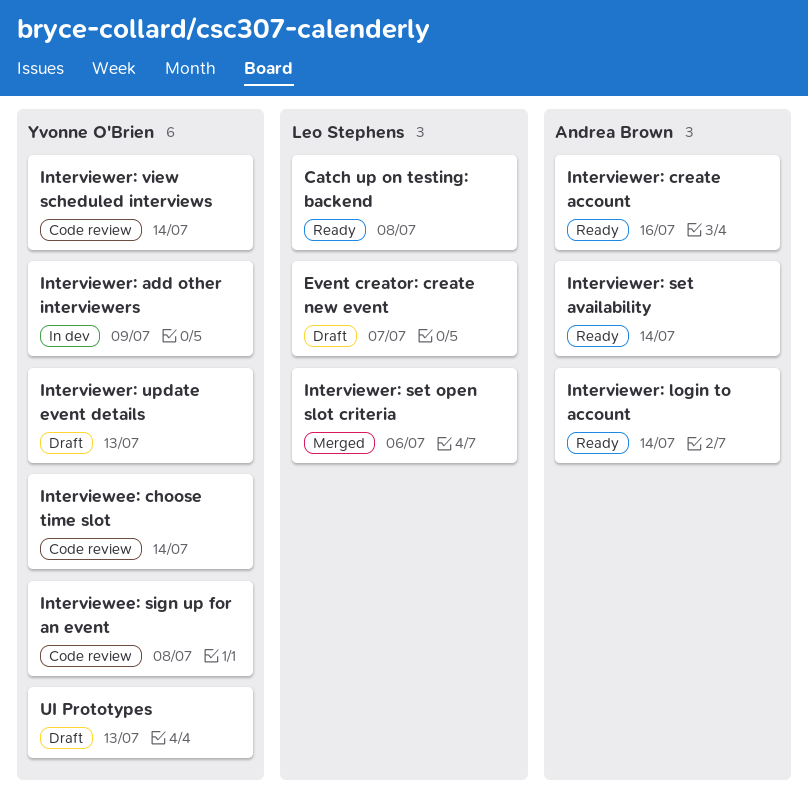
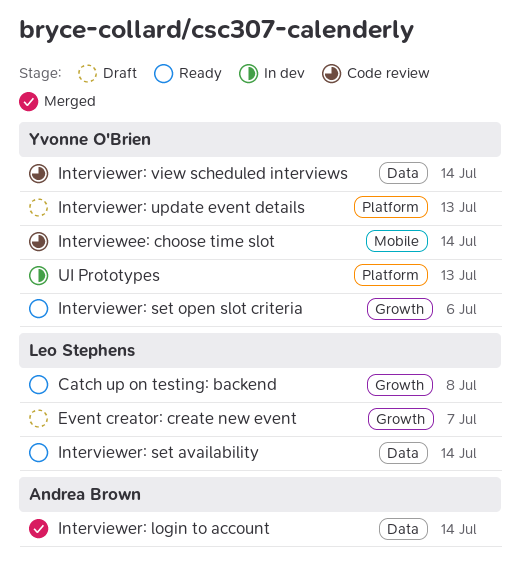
Interviewee: sign up for an event: present -> none
Interviewer: add other interviewers: present -> none
Interviewer: create account: present -> none
Interviewer: login to account, status: Ready -> Merged
Interviewer: set availability, owner: Andrea Brown -> Leo Stephens
Interviewer: set open slot criteria, status: Merged -> Ready
Interviewer: set open slot criteria, owner: Leo Stephens -> Yvonne O'Brien
UI Prototypes, status: Draft -> In dev

